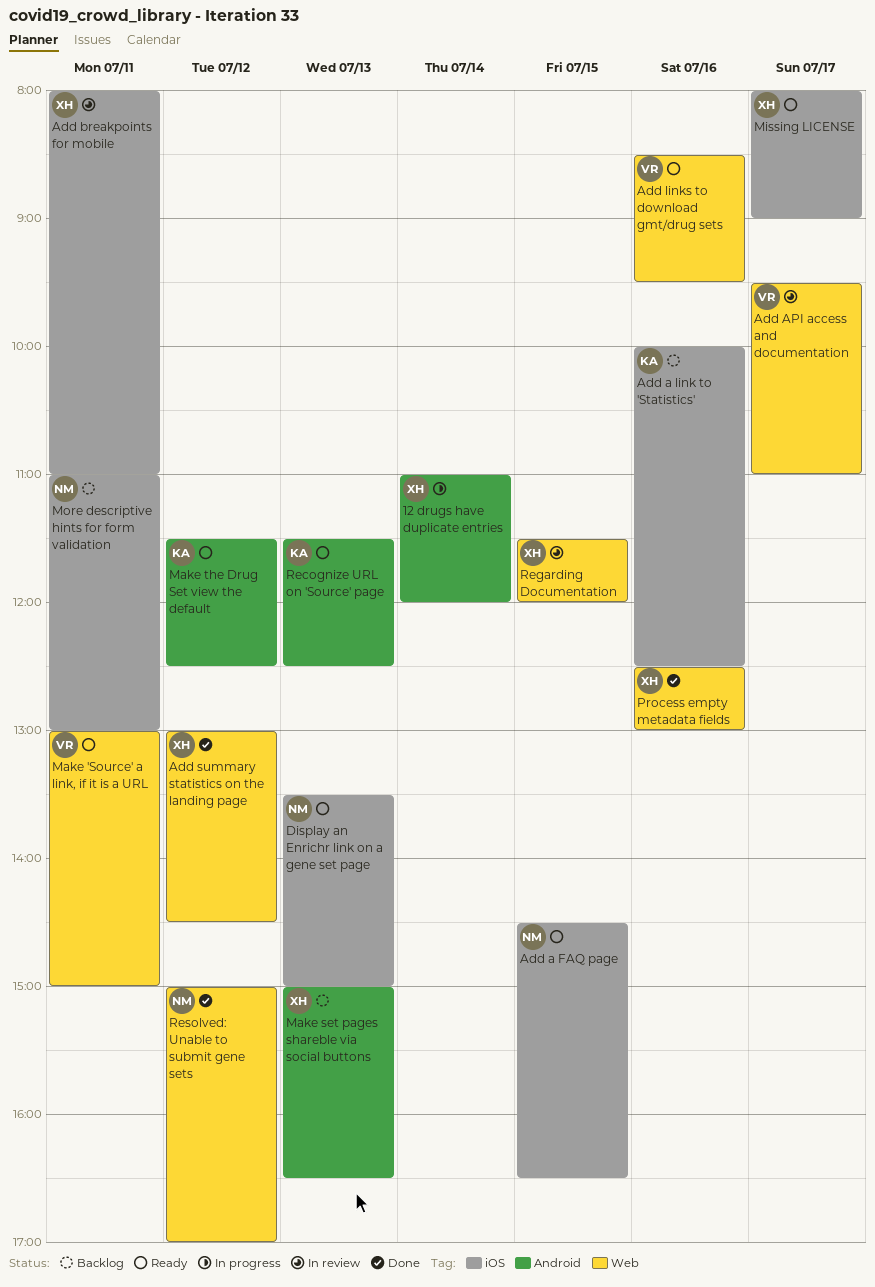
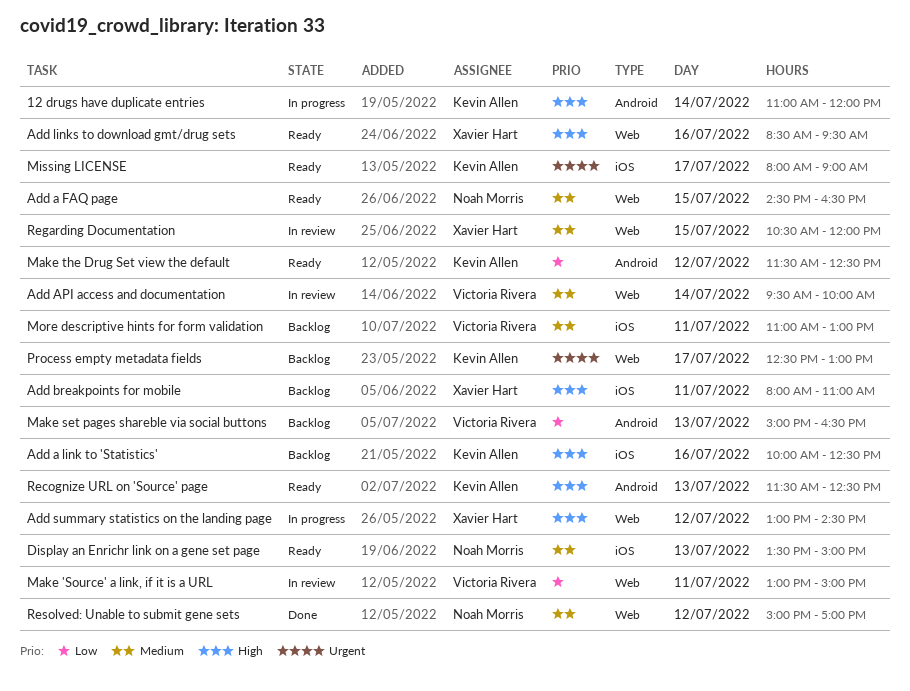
12 drugs have duplicate entries, owner: Xavier Hart -> Kevin Allen
Add a FAQ page, label: iOS -> Web
Add API access and documentation, day: Jul 17 -> Jul 14
Add API access and documentation, ends: 11:00 -> 10:00
Add breakpoints for mobile, status: In review -> Backlog
Add links to download gmt/drug sets, owner: Victoria Rivera -> Xavier Hart
Add summary statistics on the landing page, status: Done -> In progress
Make 'Source' a link, if it is a URL, status: Ready -> In review
Make set pages shareble via social buttons, owner: Xavier Hart -> Victoria Rivera
Missing LICENSE, owner: Xavier Hart -> Kevin Allen
More descriptive hints for form validation, owner: Noah Morris -> Victoria Rivera
Process empty metadata fields, status: Done -> Backlog
Process empty metadata fields, owner: Xavier Hart -> Kevin Allen
Process empty metadata fields, day: Jul 16 -> Jul 17
Regarding Documentation, begins: 11:30 -> 10:30

